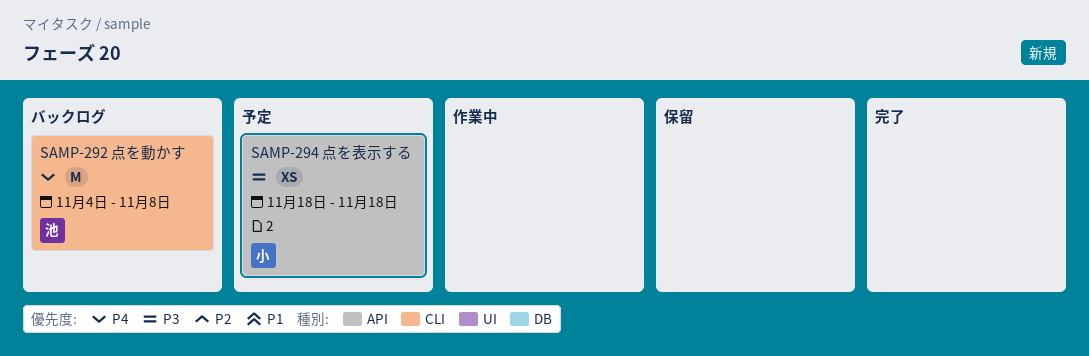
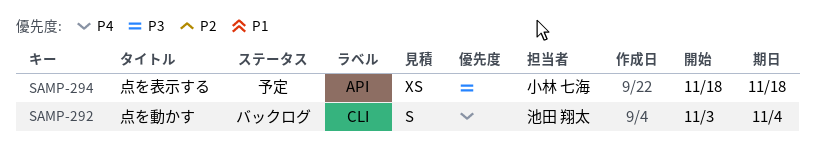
SAMP-292, estimate: M -> S
SAMP-292, start: Nov 4 -> Nov 3
SAMP-292, due: Nov 8 -> Nov 4

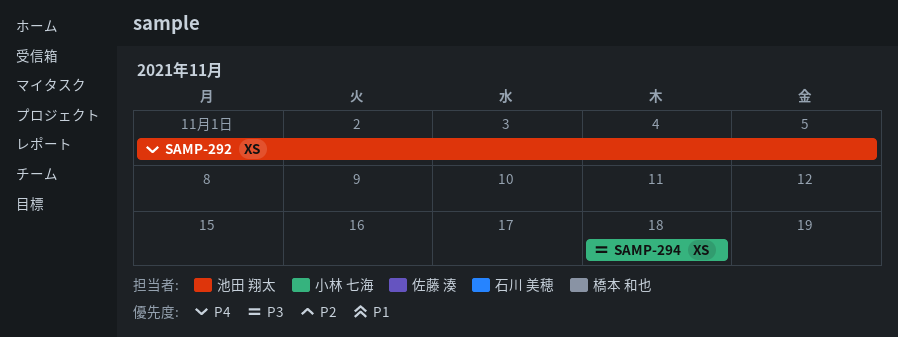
SAMP-292, estimate: S -> XS
SAMP-292, start: Nov 3 -> Nov 1
SAMP-292, due: Nov 4 -> Nov 5

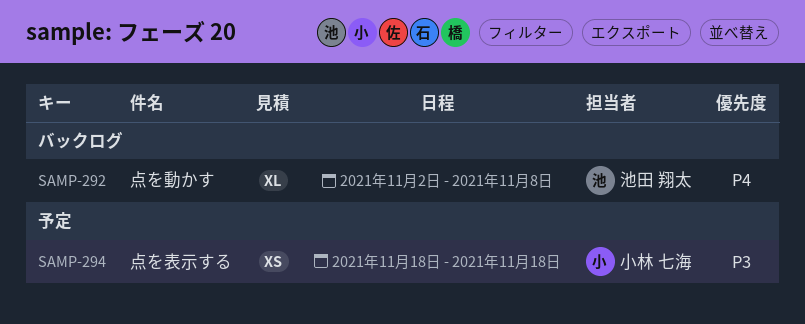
SAMP-292, estimate: XS -> XL
SAMP-292, start: Nov 1 -> Nov 2
SAMP-292, due: Nov 5 -> Nov 8

